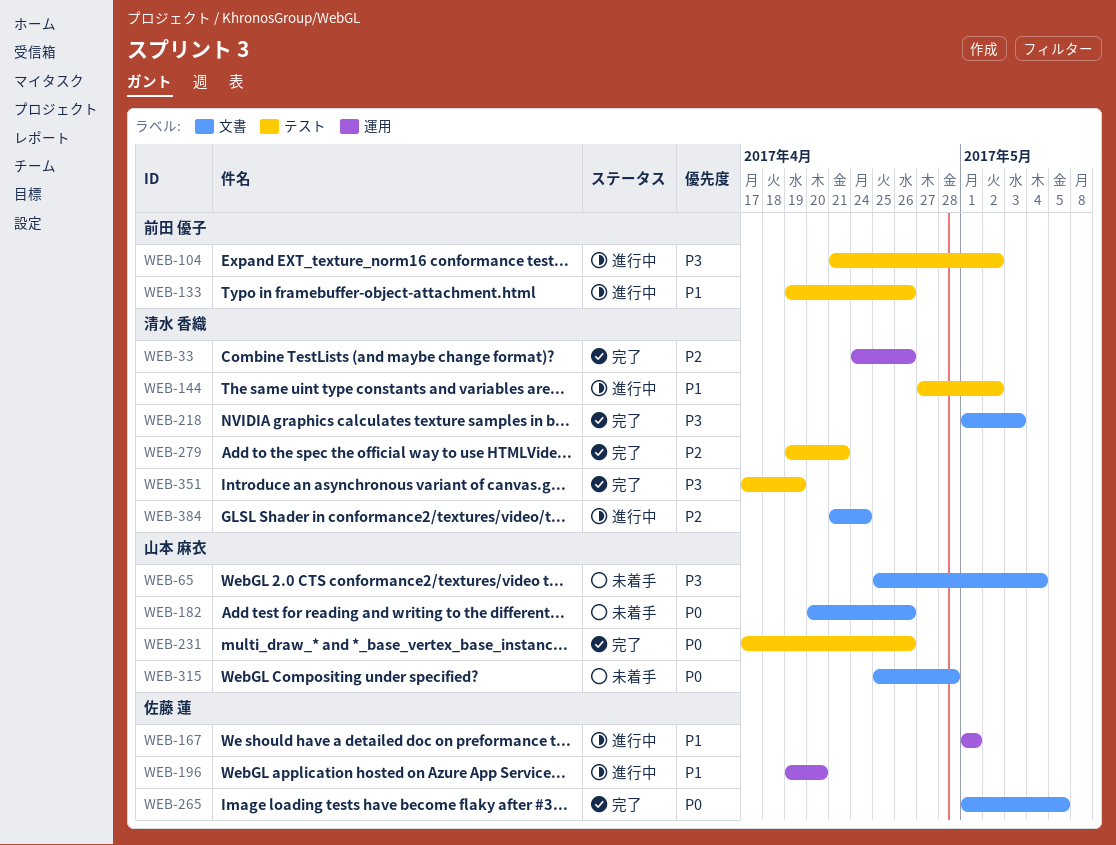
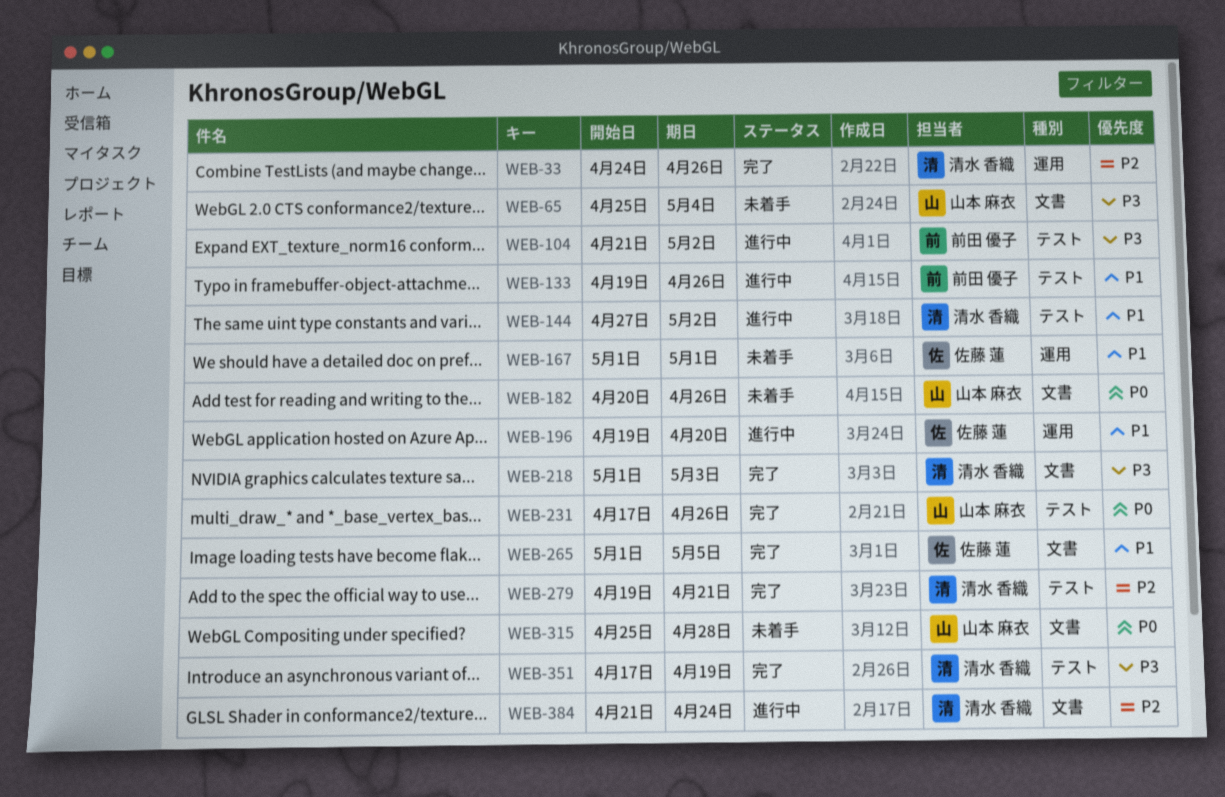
WEB-167, status: 進行中 -> 未着手
WEB-265, priority: P0 -> P1

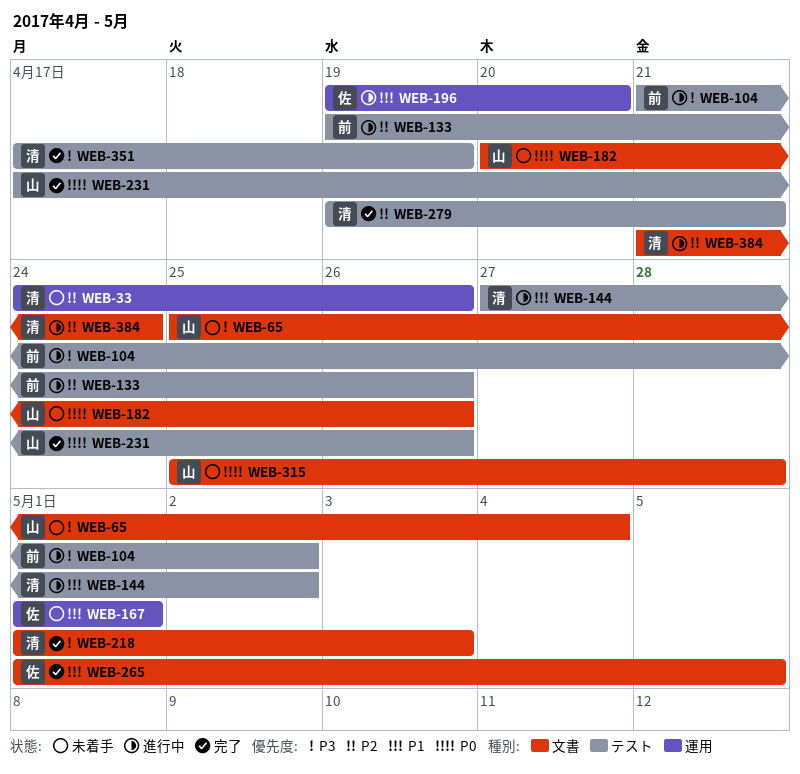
WEB-33, status: 完了 -> 未着手
WEB-133, priority: P1 -> P2

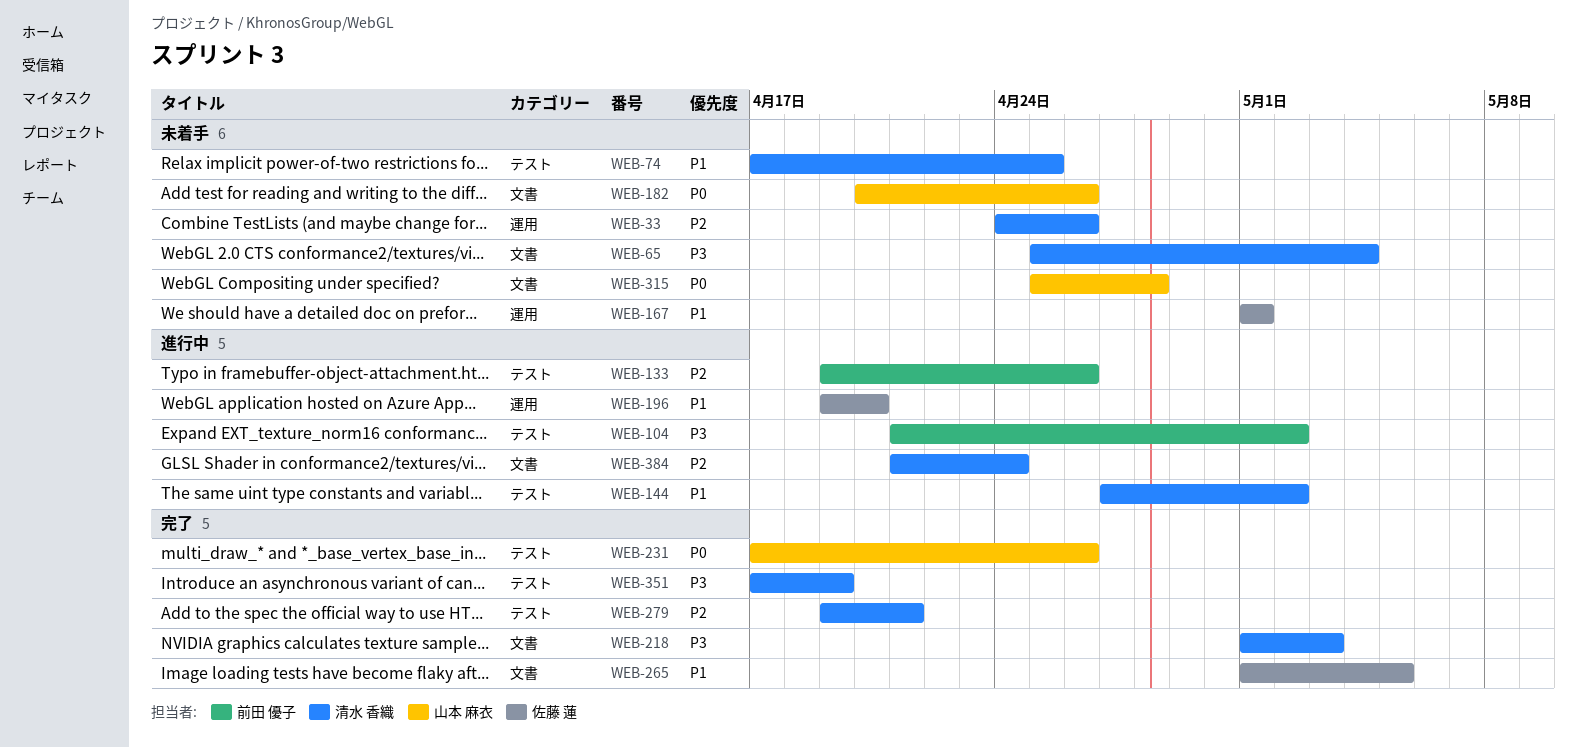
WEB-65, owner: 山本 麻衣 -> 清水 香織
WEB-74: none -> present

